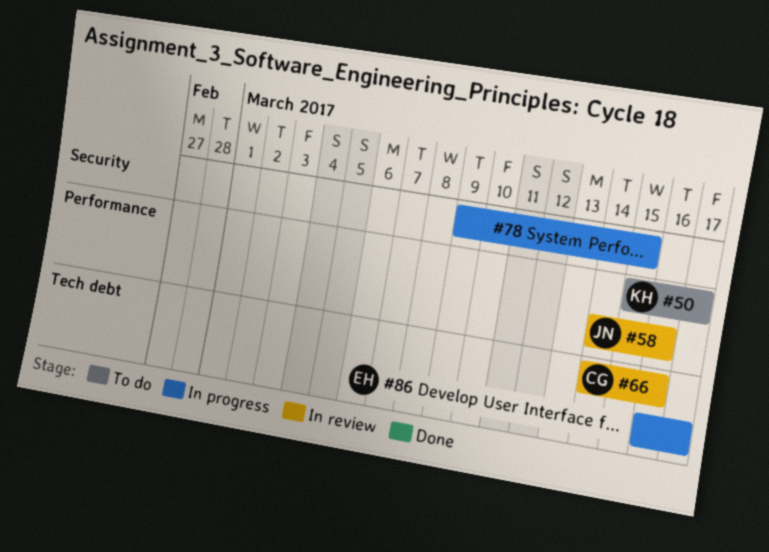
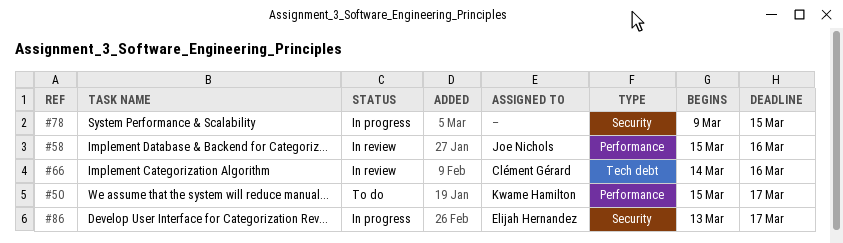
#58, start: Mar 14 -> Mar 15
#86, label: Tech debt -> Security
#86, start: Mar 16 -> Mar 13

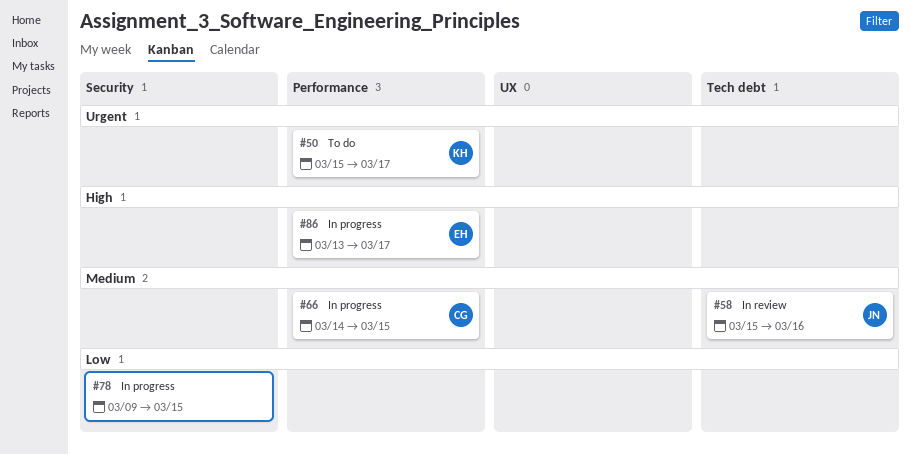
#58, label: Performance -> Tech debt
#66, status: In review -> In progress
#66, label: Tech debt -> Performance
#66, due: Mar 16 -> Mar 15
#86, label: Security -> Performance

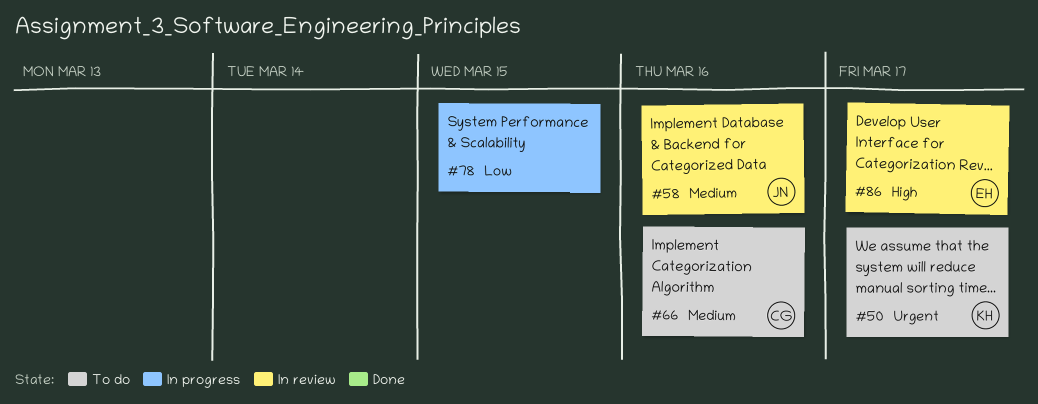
#66, status: In progress -> To do
#66, due: Mar 15 -> Mar 16
#86, status: In progress -> In review

